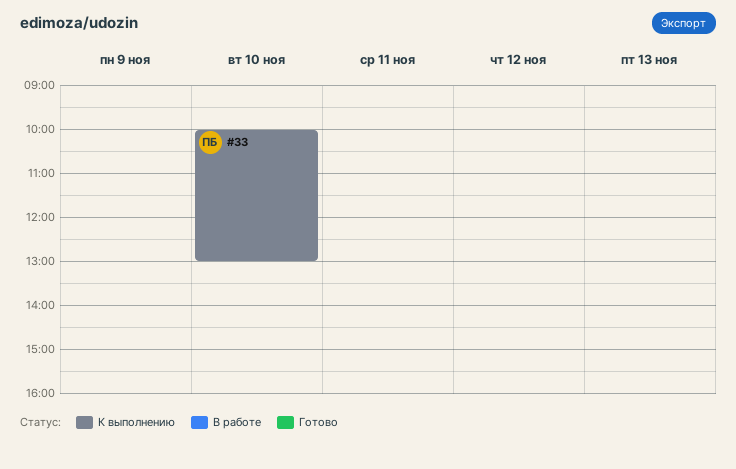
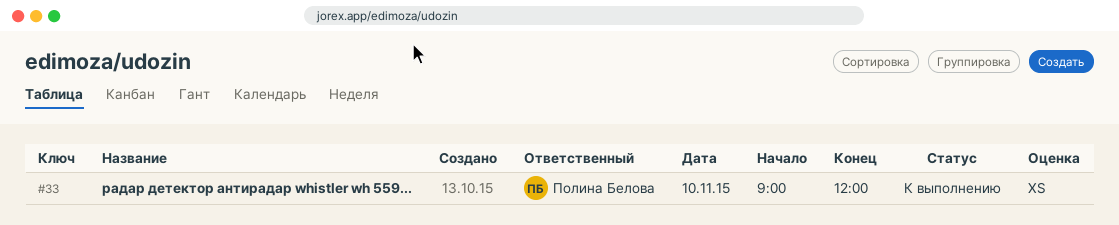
#33, begins: 10:00 -> 09:00
#33, ends: 13:00 -> 12:00

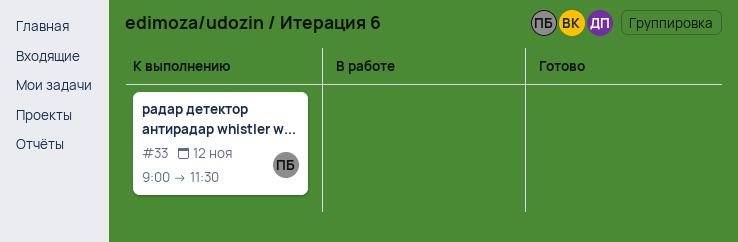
#33, day: Nov 10 -> Nov 12
#33, ends: 12:00 -> 11:30

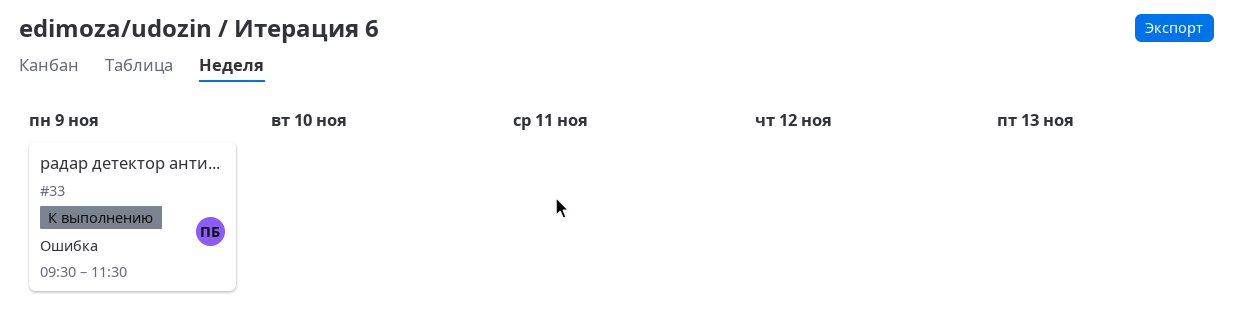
#33, day: Nov 12 -> Nov 9
#33, begins: 09:00 -> 09:30

